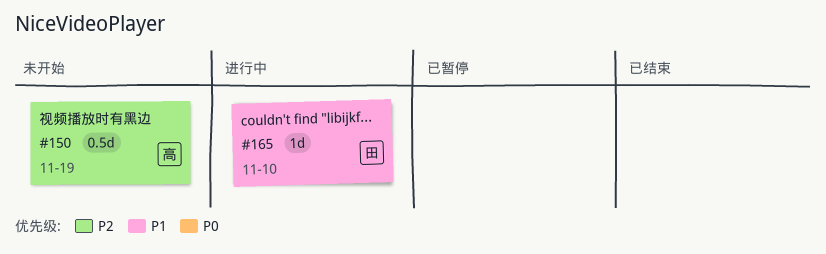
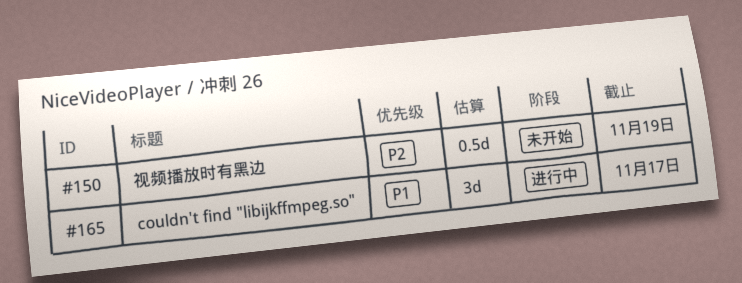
#165, estimate: 1d -> 3d
#165, due: Nov 10 -> Nov 17

